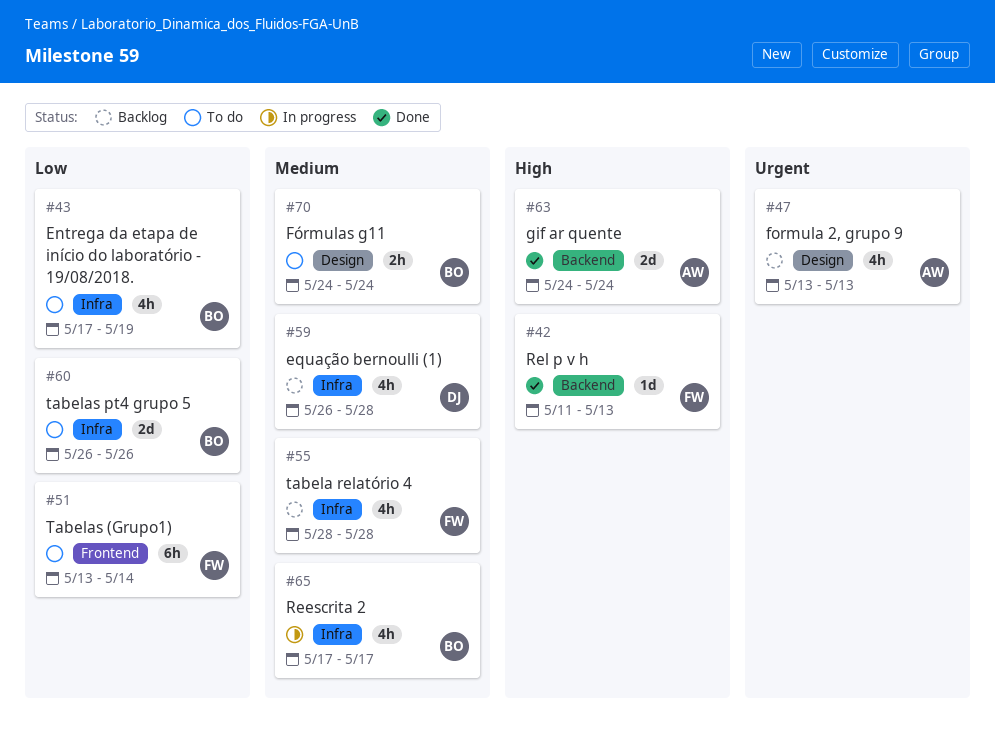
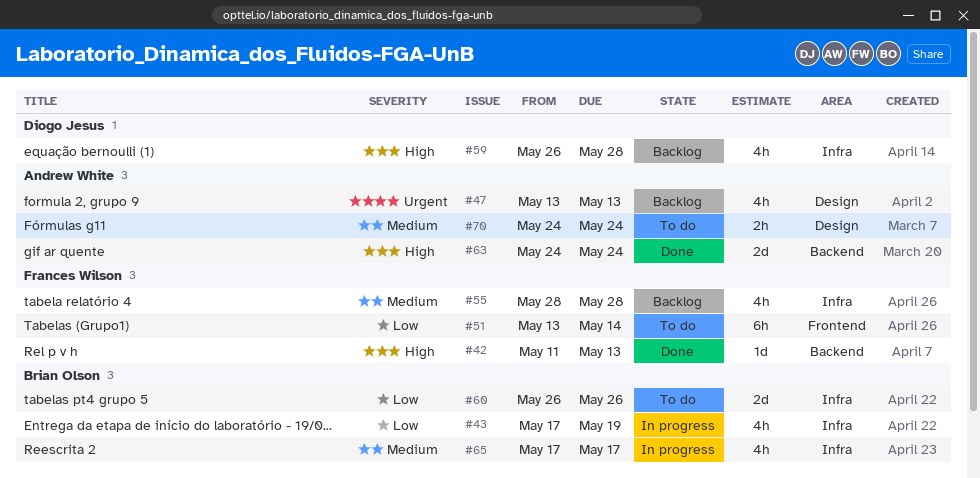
#43, status: To do -> In progress
#59, priority: Medium -> High
#70, owner: Brian Olson -> Andrew White

